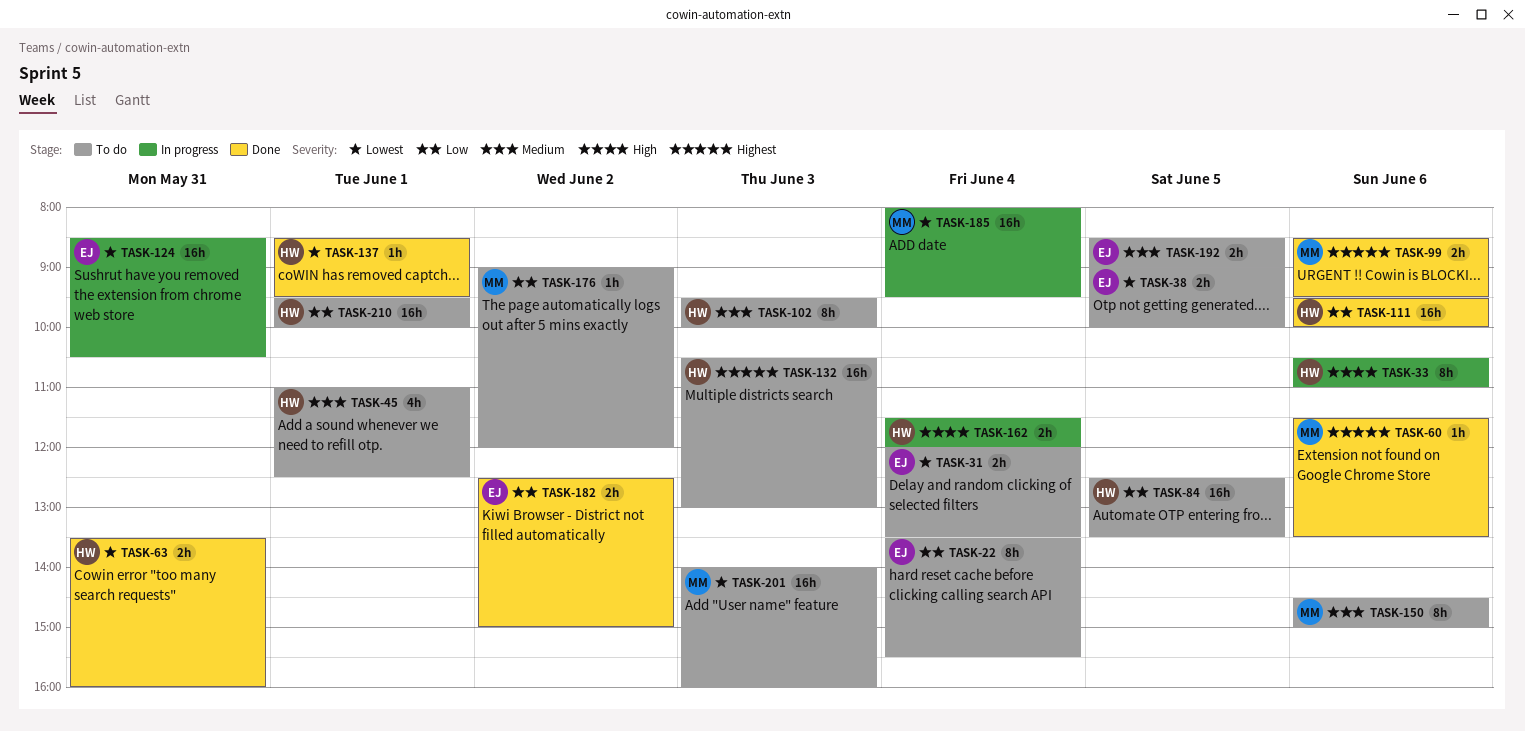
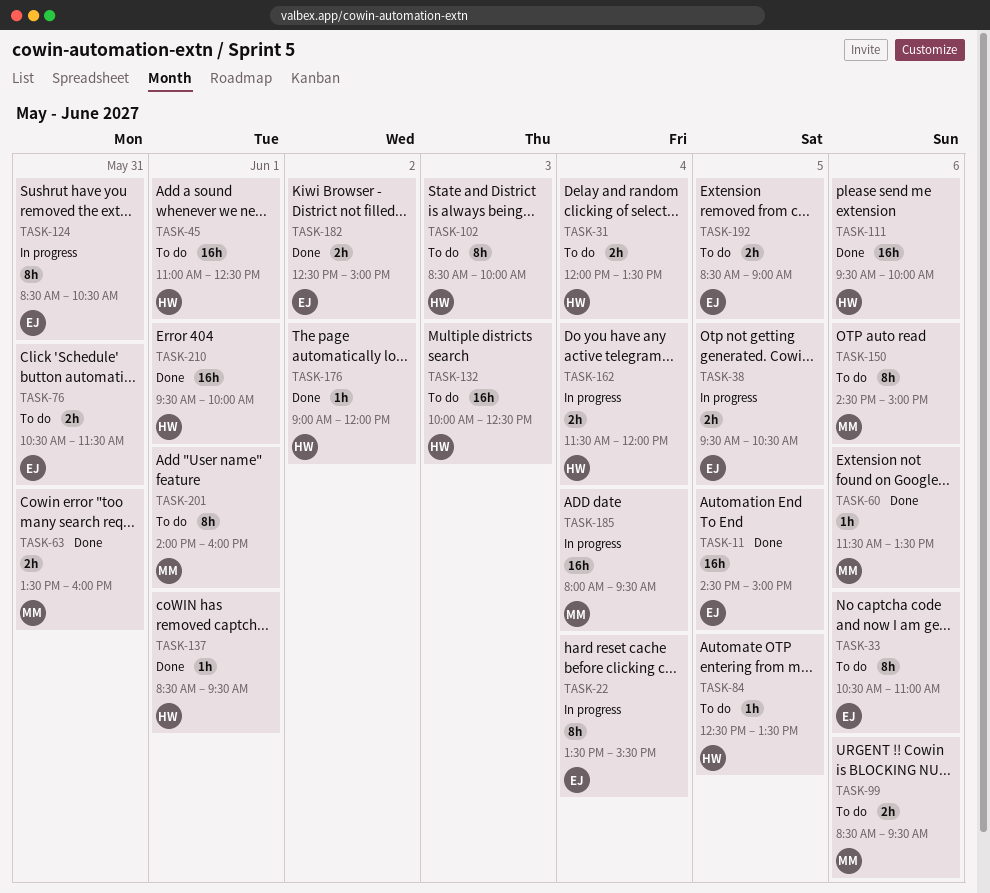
TASK-11: none -> present
TASK-22, status: To do -> In progress
TASK-31, owner: EJ -> HW
TASK-33, status: In progress -> To do
TASK-33, owner: HW -> EJ
TASK-38, status: To do -> In progress
TASK-38, begins: 09:00 -> 09:30
TASK-38, ends: 10:00 -> 10:30
TASK-45, estimate: 4h -> 16h
TASK-63, owner: HW -> MM
TASK-76: none -> present
TASK-84, estimate: 16h -> 1h
TASK-99, status: Done -> To do
TASK-102, begins: 09:30 -> 08:30
TASK-124, estimate: 16h -> 8h
TASK-132, begins: 10:30 -> 10:00
TASK-132, ends: 13:00 -> 12:30
TASK-176, status: To do -> Done
TASK-176, owner: MM -> HW
TASK-201, estimate: 16h -> 8h
TASK-201, day: Jun 3 -> Jun 1
TASK-210, status: To do -> Done

